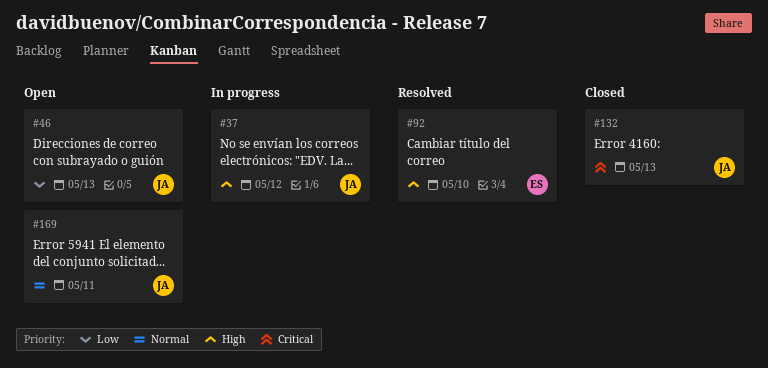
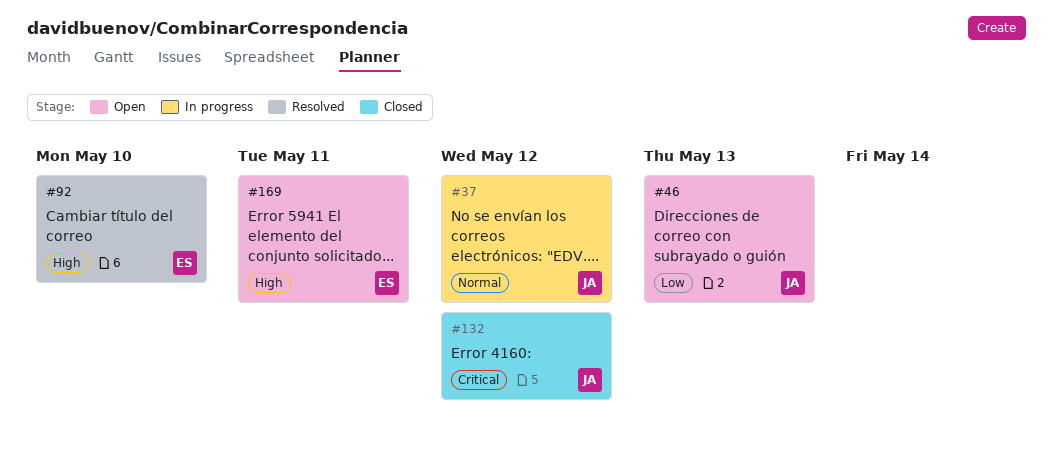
#37, priority: High -> Normal
#132, due: May 13 -> May 12
#169, owner: JA -> ES
#169, priority: Normal -> High

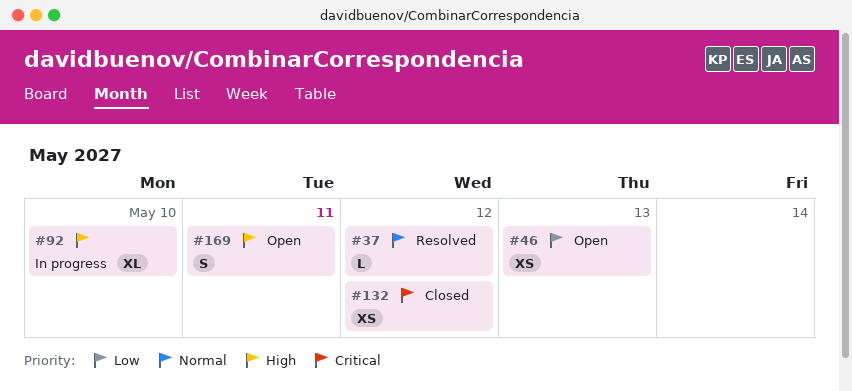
#37, status: In progress -> Resolved
#92, status: Resolved -> In progress

